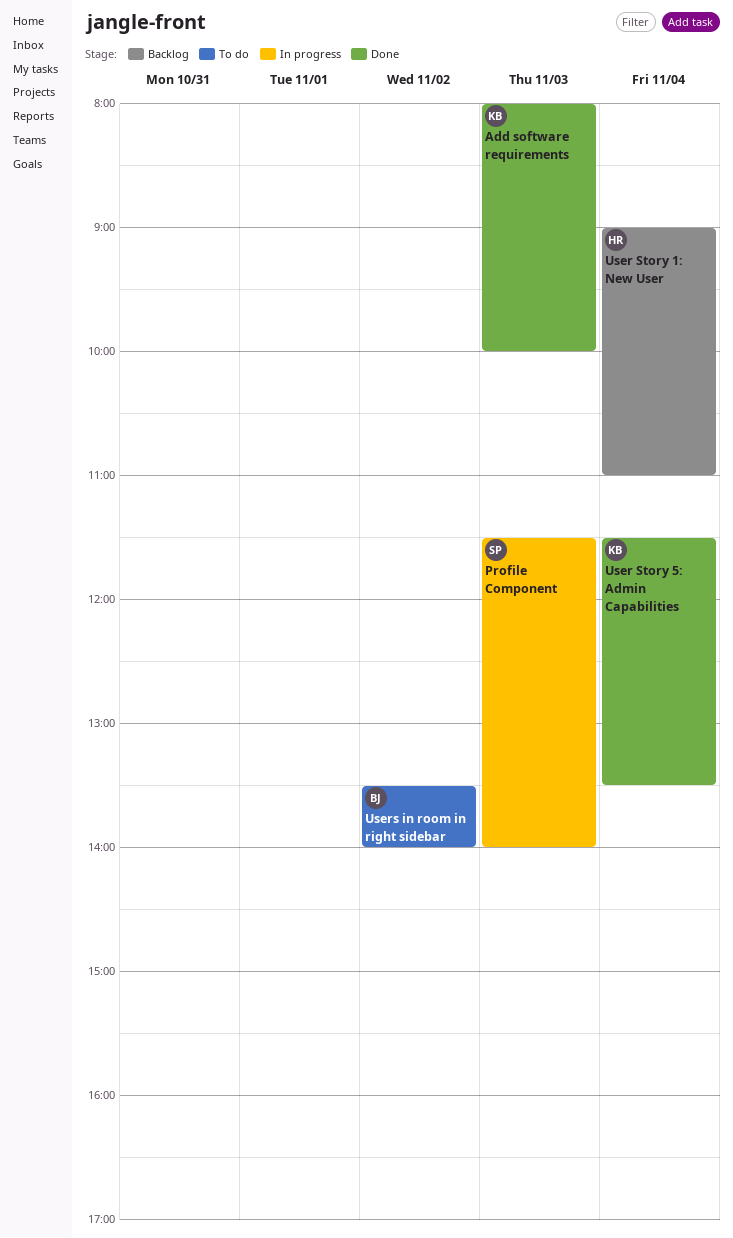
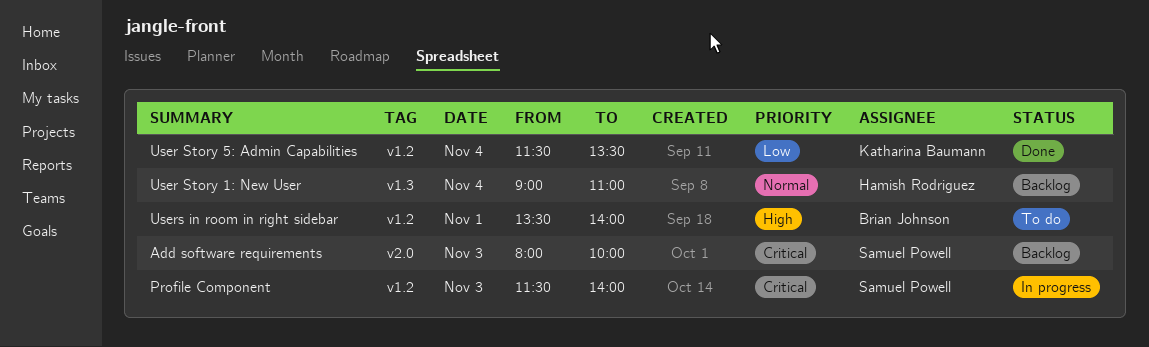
Add software requirements, status: Done -> Backlog
Add software requirements, owner: Katharina Baumann -> Samuel Powell
Users in room in right sidebar, day: Nov 2 -> Nov 1

